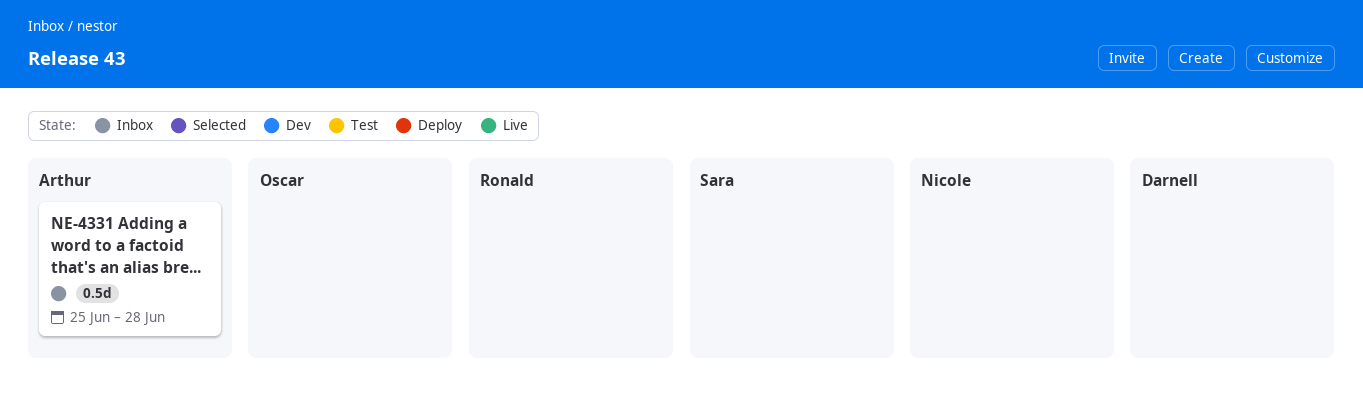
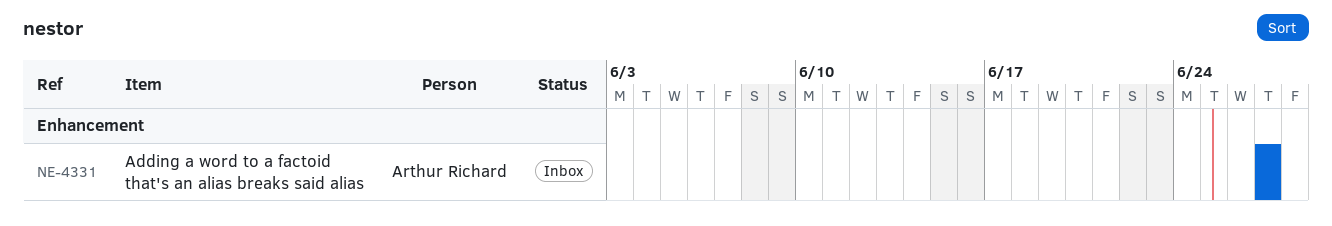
NE-4331, start: Jun 25 -> Jun 27
NE-4331, due: Jun 28 -> Jun 27

